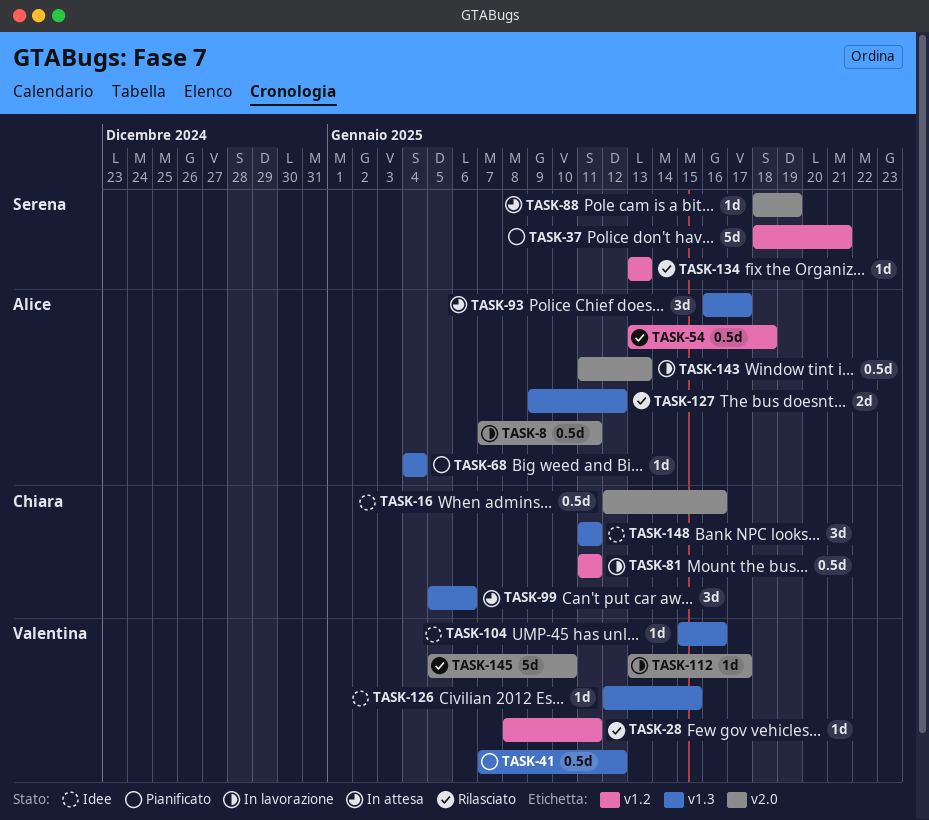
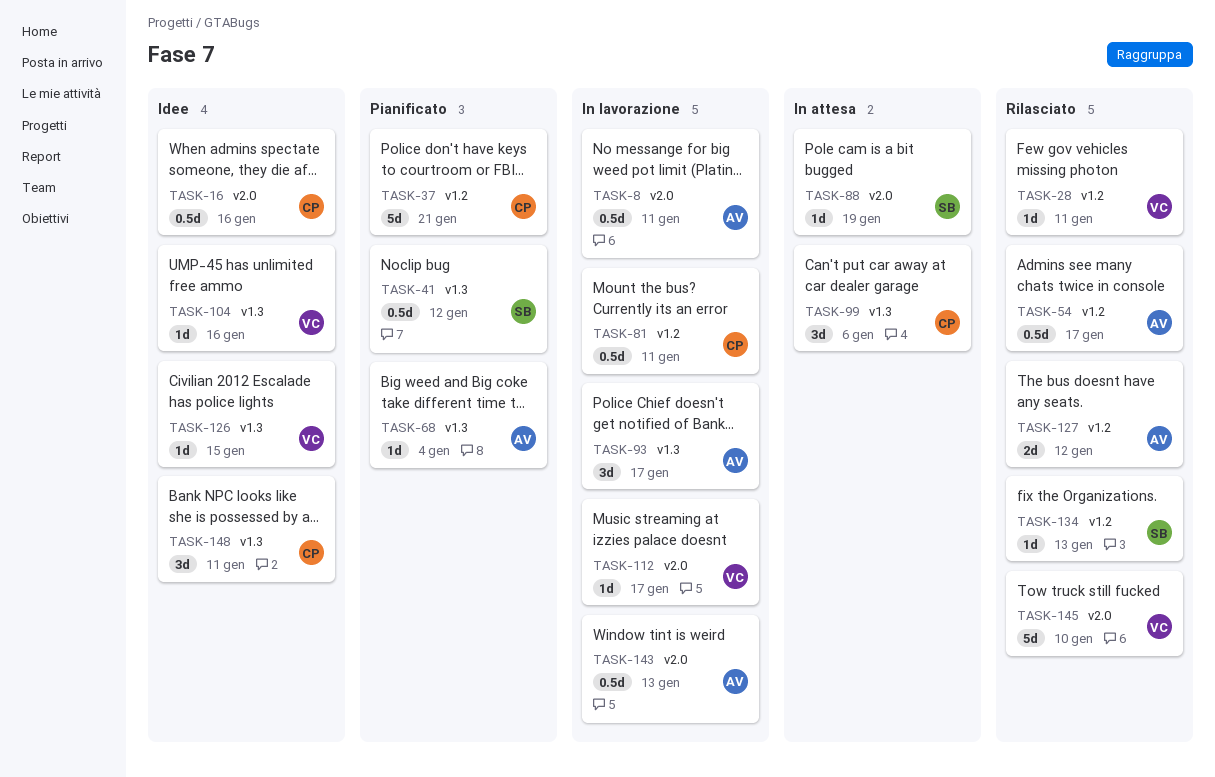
TASK-37, owner: Serena -> Chiara
TASK-41, owner: Valentina -> Serena
TASK-54, due: Jan 18 -> Jan 17
TASK-93, status: In attesa -> In lavorazione
TASK-127, label: v1.3 -> v1.2

